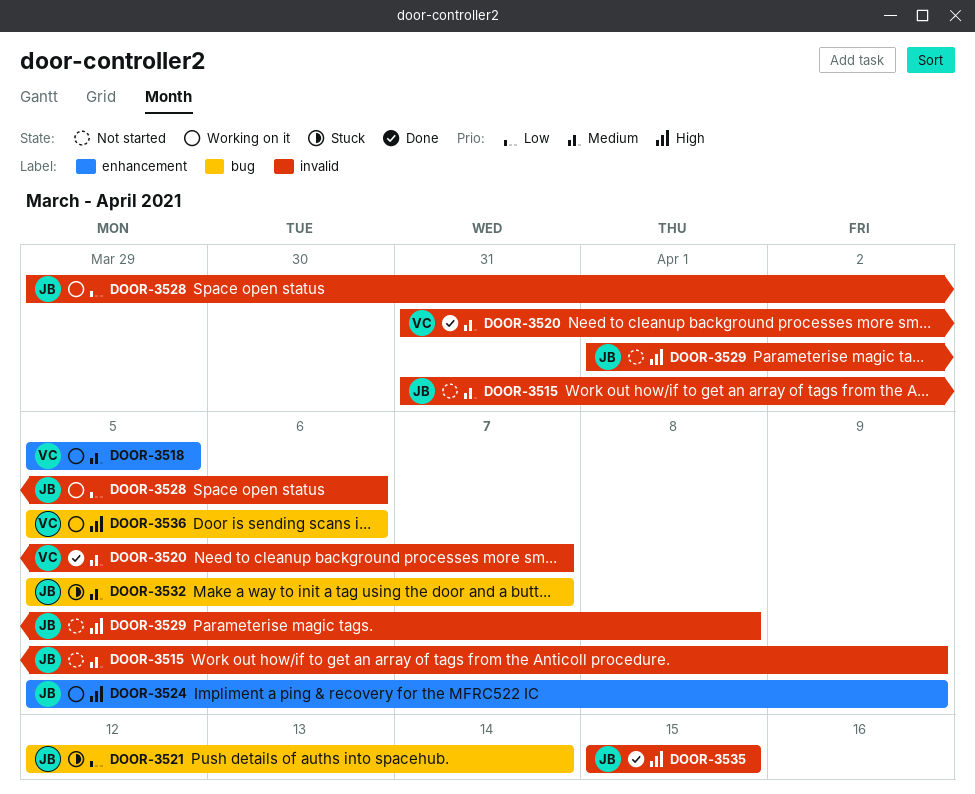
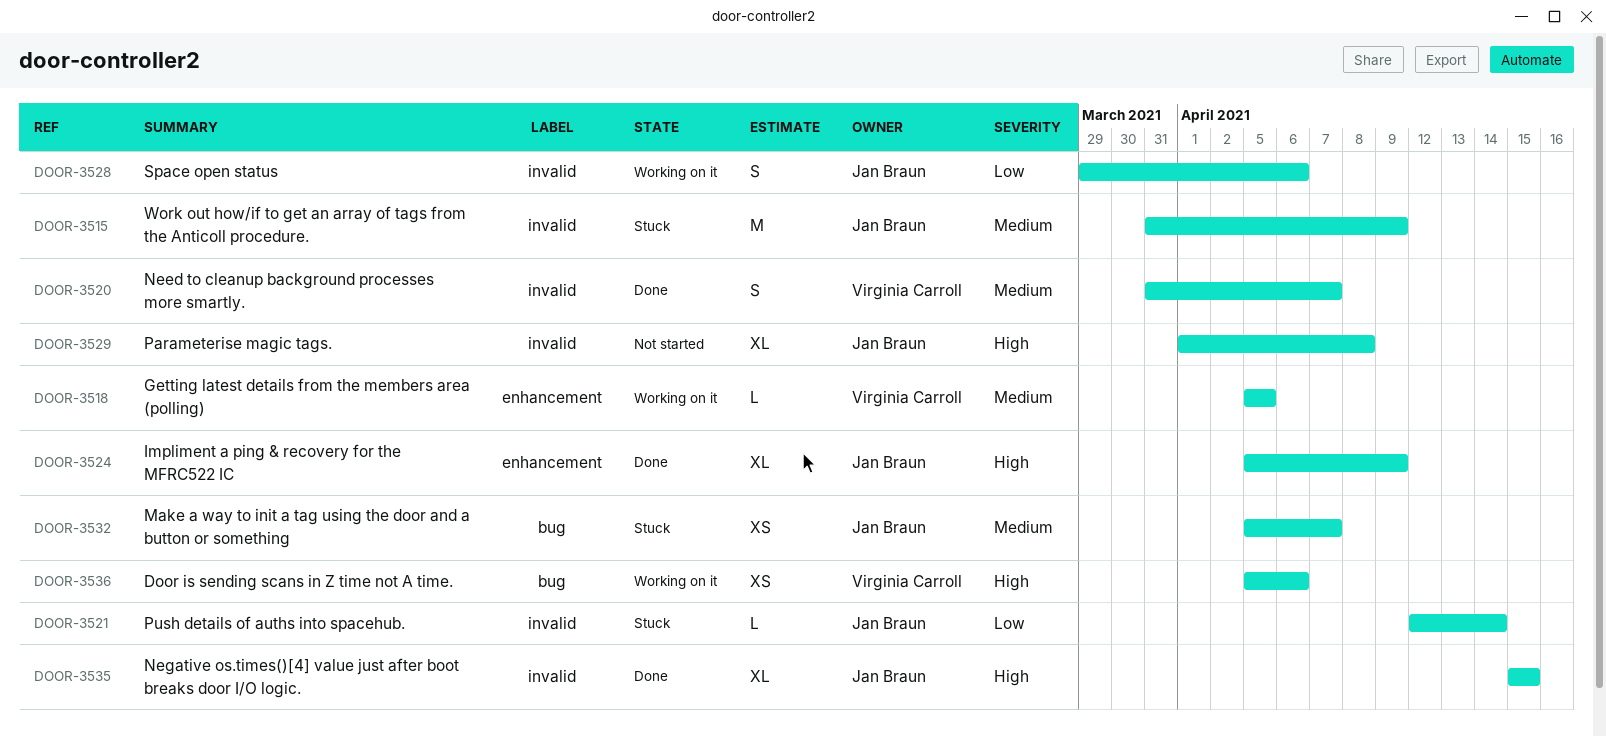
DOOR-3515, status: Not started -> Stuck
DOOR-3521, label: bug -> invalid
DOOR-3524, status: Working on it -> Done

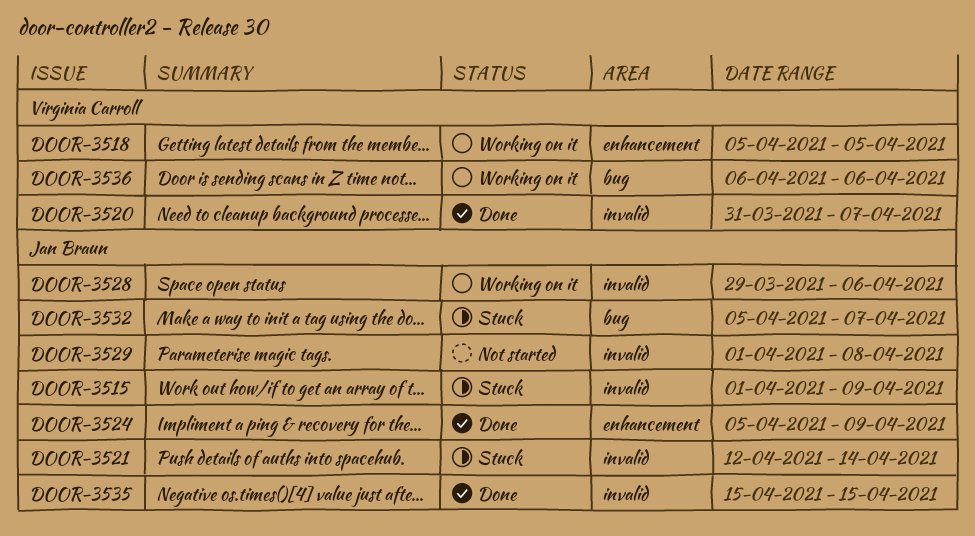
DOOR-3515, start: Mar 31 -> Apr 1
DOOR-3536, start: Apr 5 -> Apr 6

